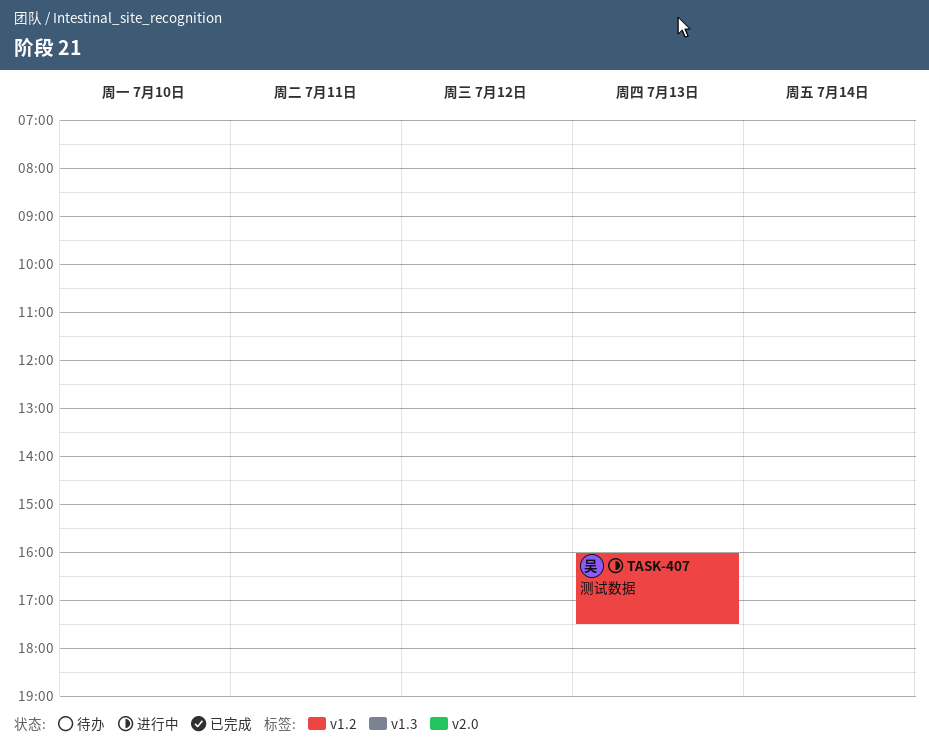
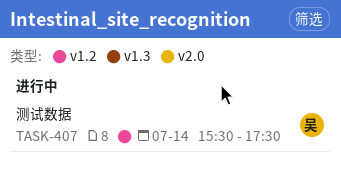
TASK-407, day: Jul 13 -> Jul 14
TASK-407, begins: 16:00 -> 15:30

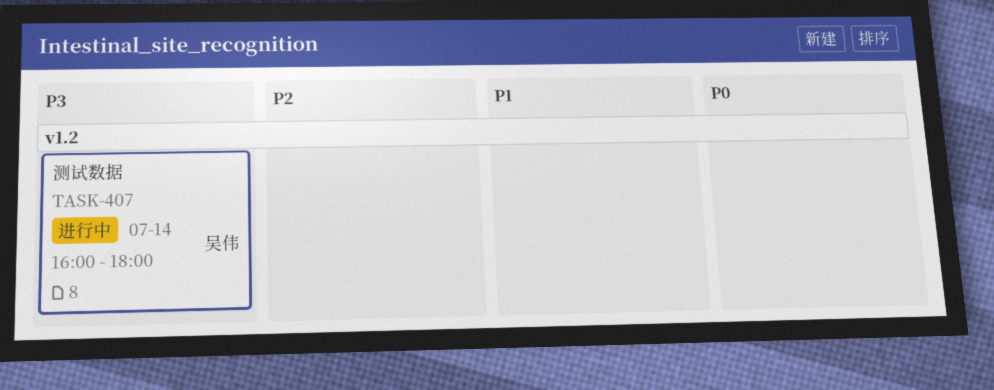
TASK-407, begins: 15:30 -> 16:00
TASK-407, ends: 17:30 -> 18:00

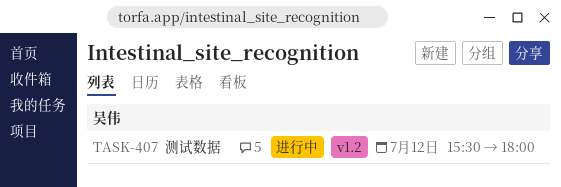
TASK-407, day: Jul 14 -> Jul 12
TASK-407, begins: 16:00 -> 15:30

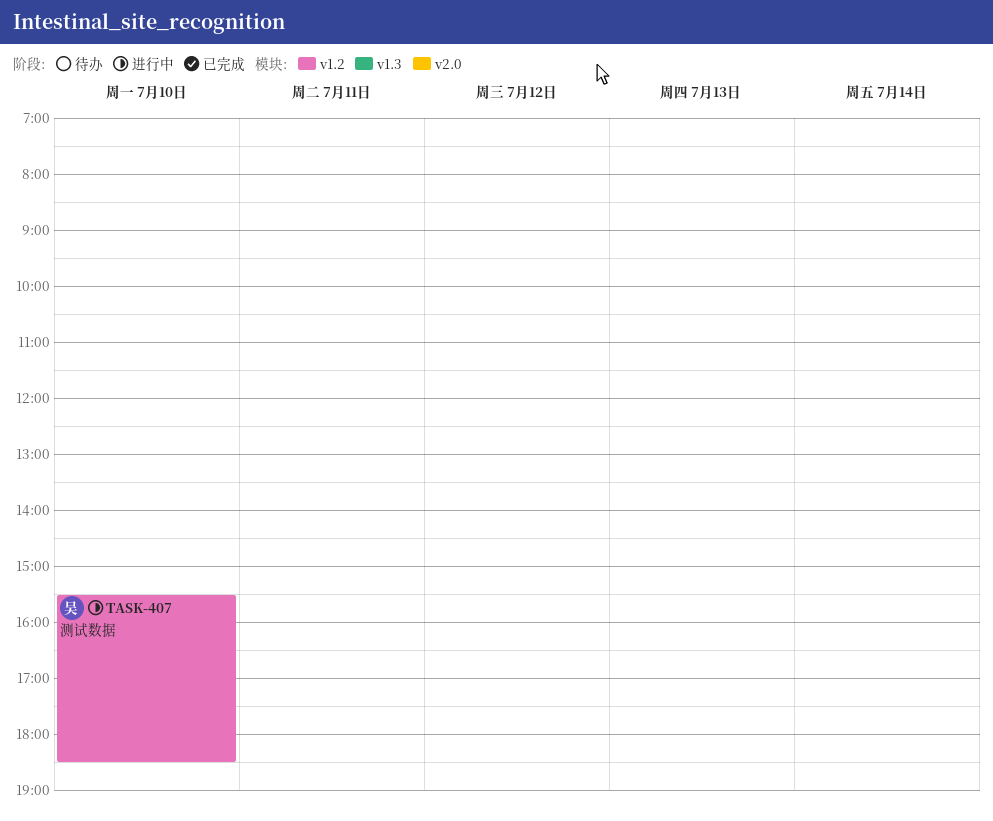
TASK-407, day: Jul 12 -> Jul 10
TASK-407, ends: 18:00 -> 18:30

